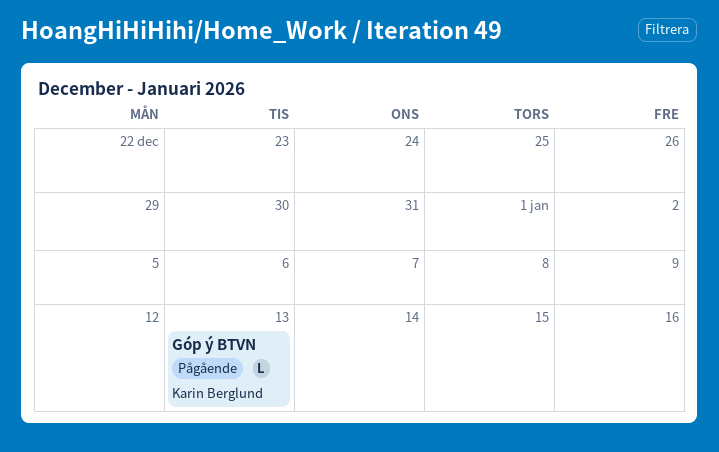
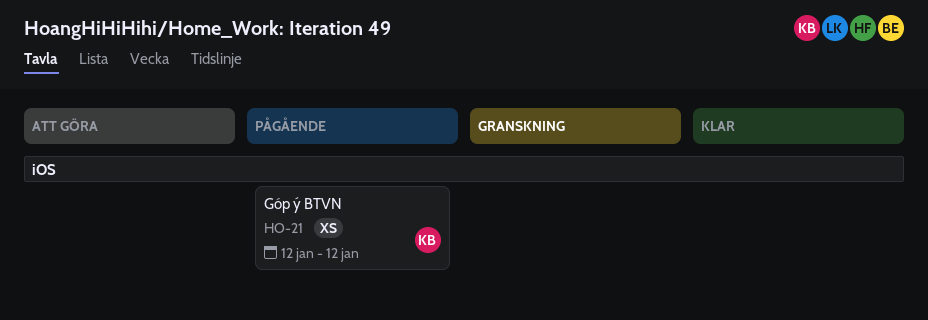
Góp ý BTVN, estimate: L -> XS
Góp ý BTVN, due: Jan 13 -> Jan 12

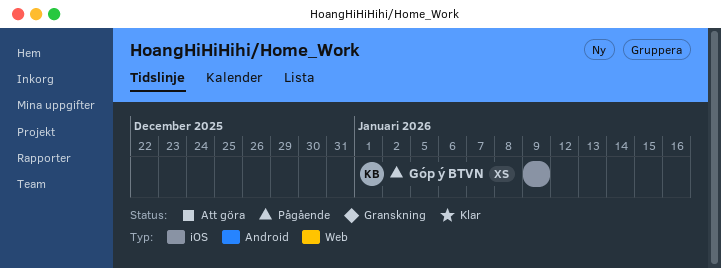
Góp ý BTVN, start: Jan 12 -> Jan 9
Góp ý BTVN, due: Jan 12 -> Jan 9

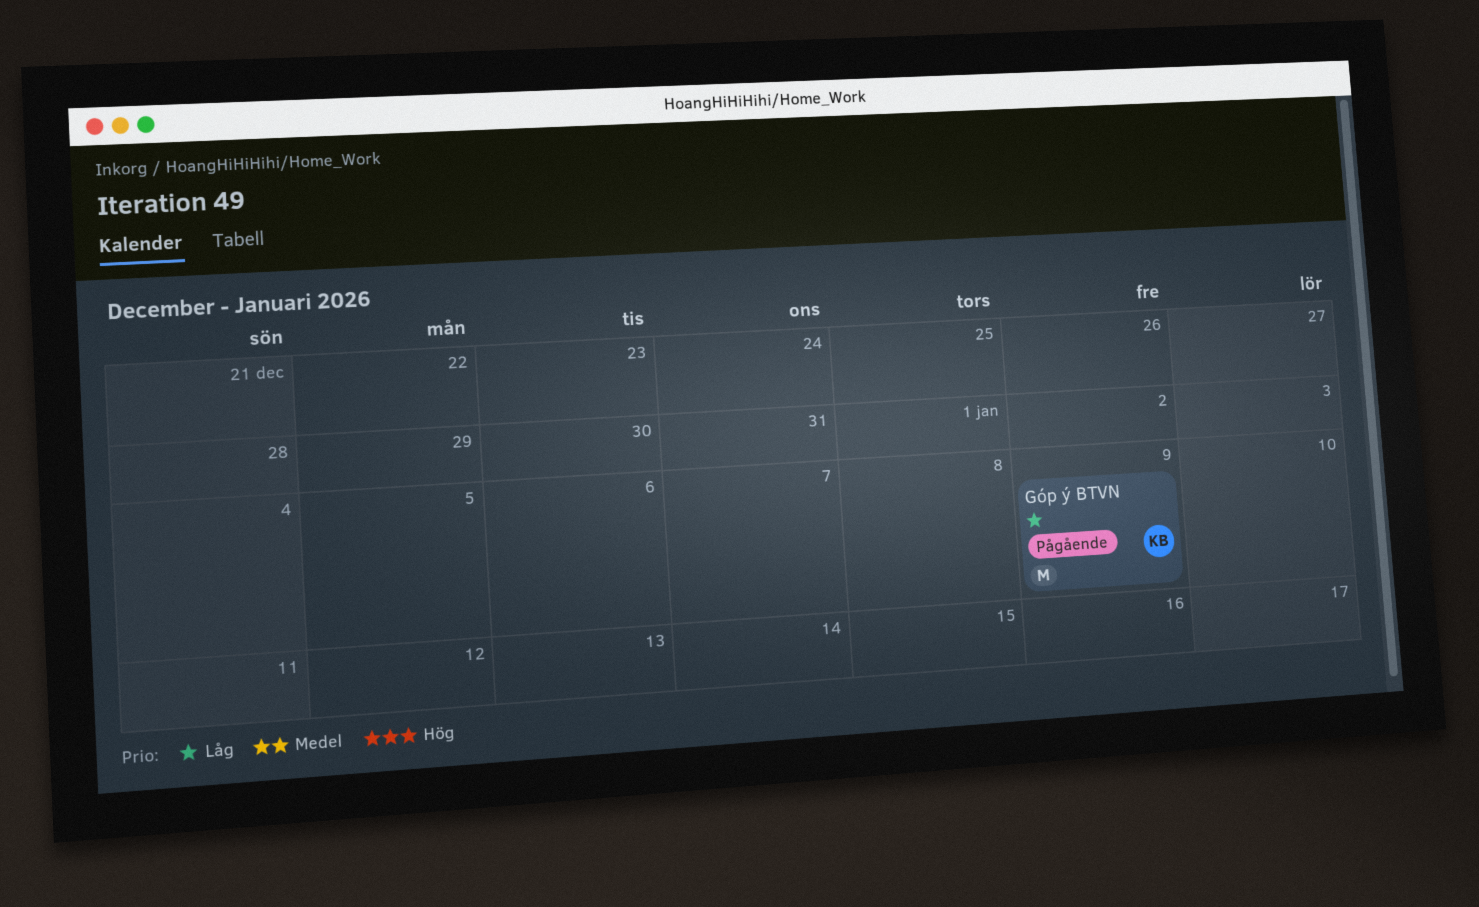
Góp ý BTVN, estimate: XS -> M

